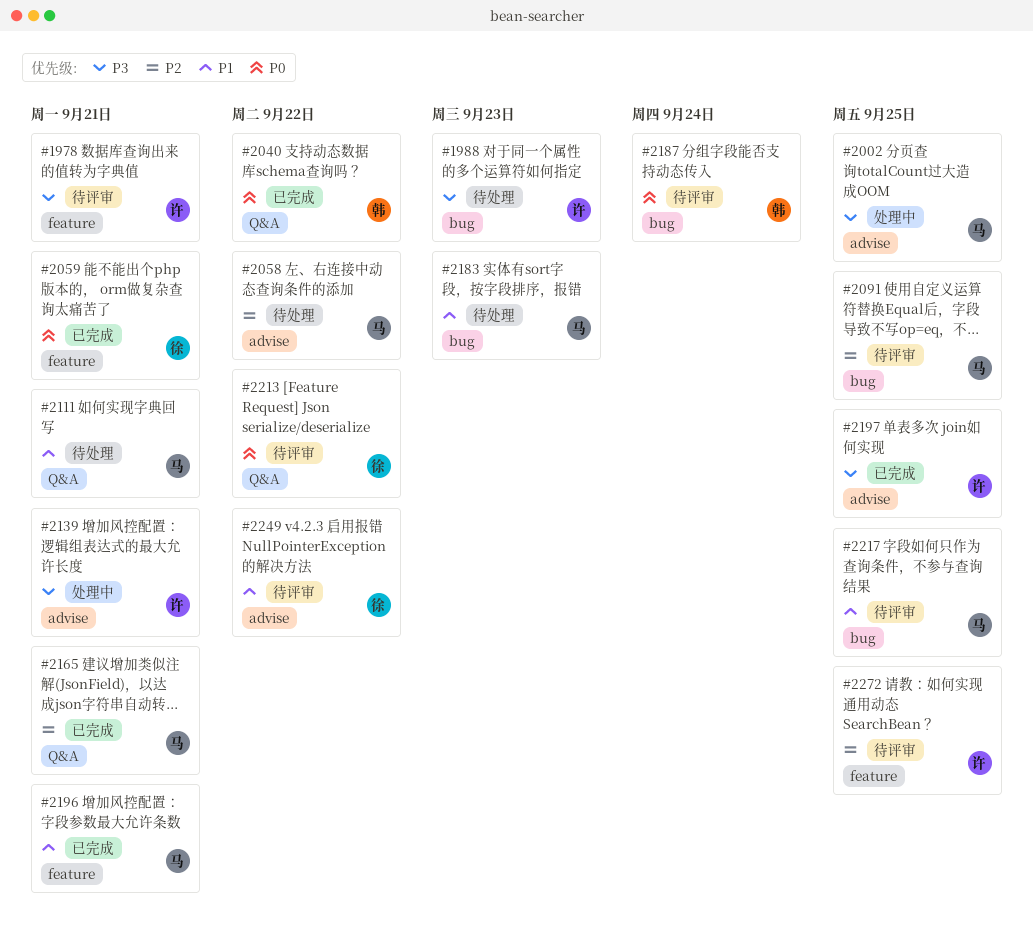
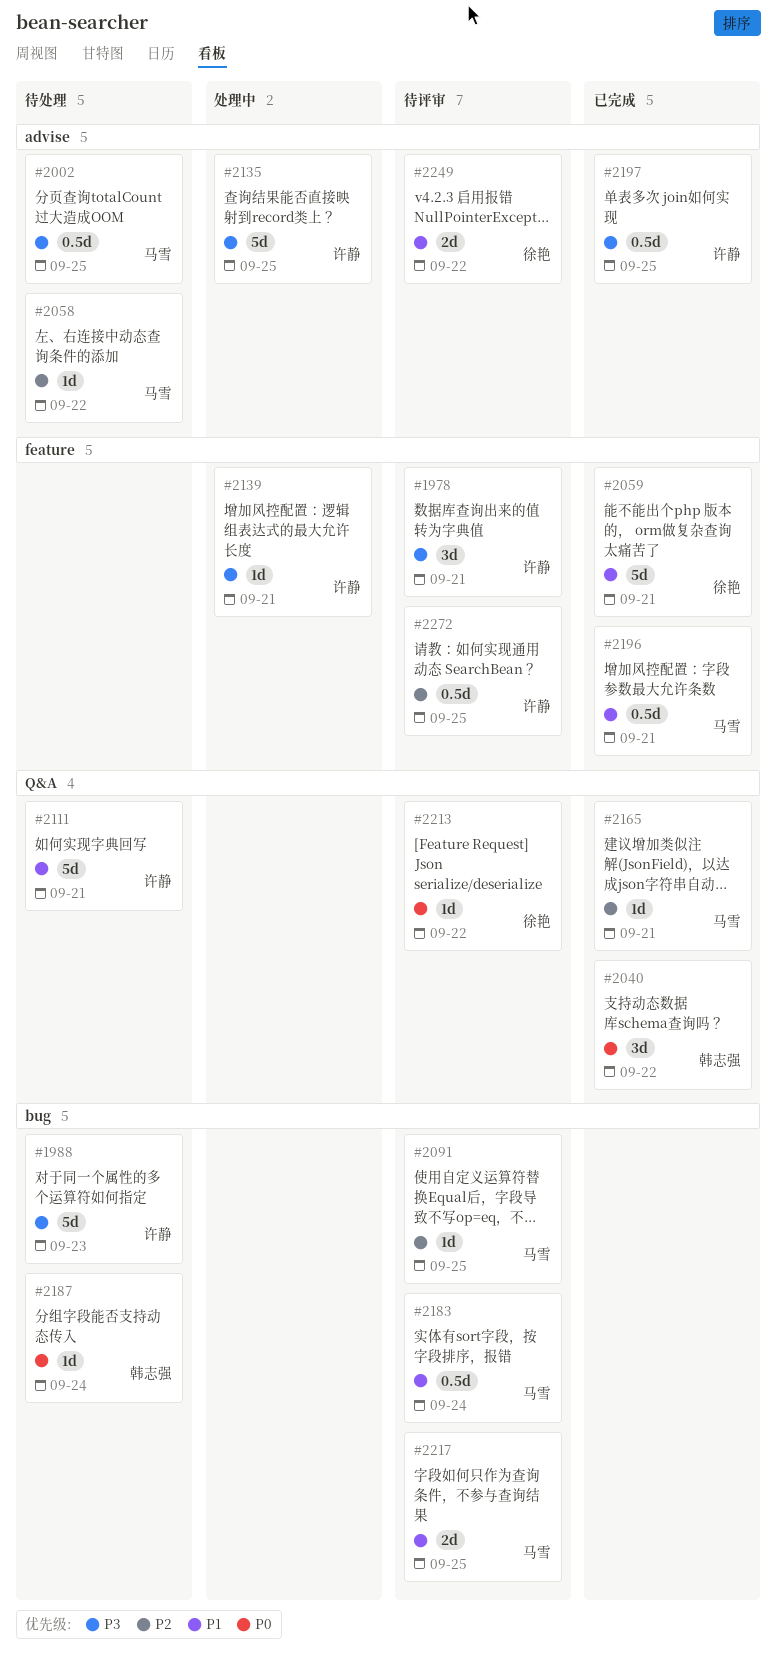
#2002, status: 处理中 -> 待处理
#2059, priority: P0 -> P1
#2111, owner: 马雪 -> 许静
#2135: none -> present
#2139, label: advise -> feature
#2183, status: 待处理 -> 待评审
#2183, due: Sep 23 -> Sep 24
#2187, status: 待评审 -> 待处理

